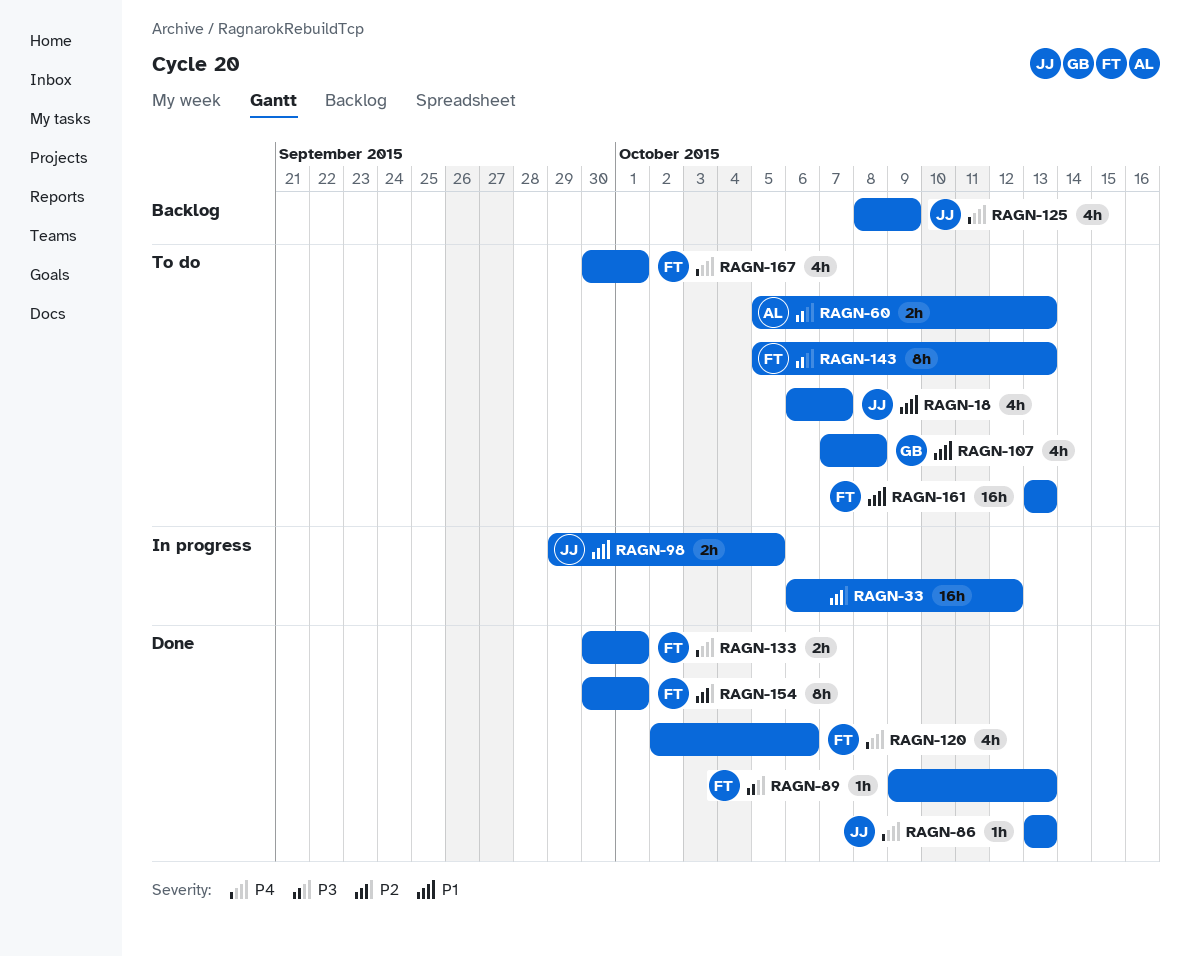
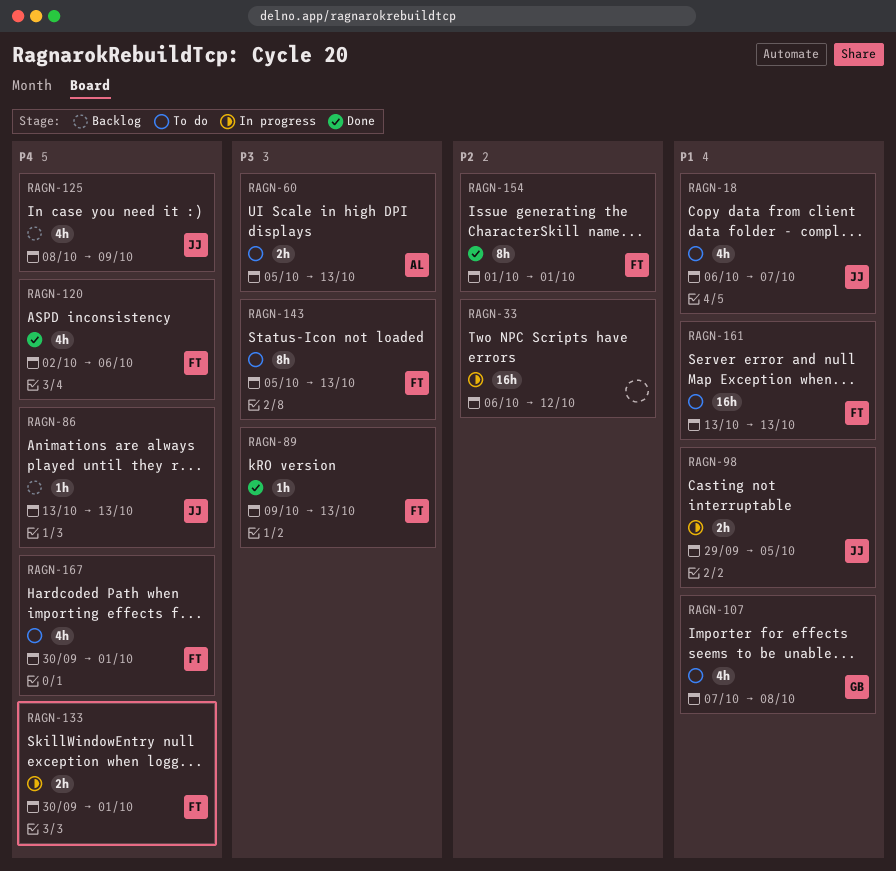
RAGN-86, status: Done -> Backlog
RAGN-133, status: Done -> In progress
RAGN-154, start: Sep 30 -> Oct 1

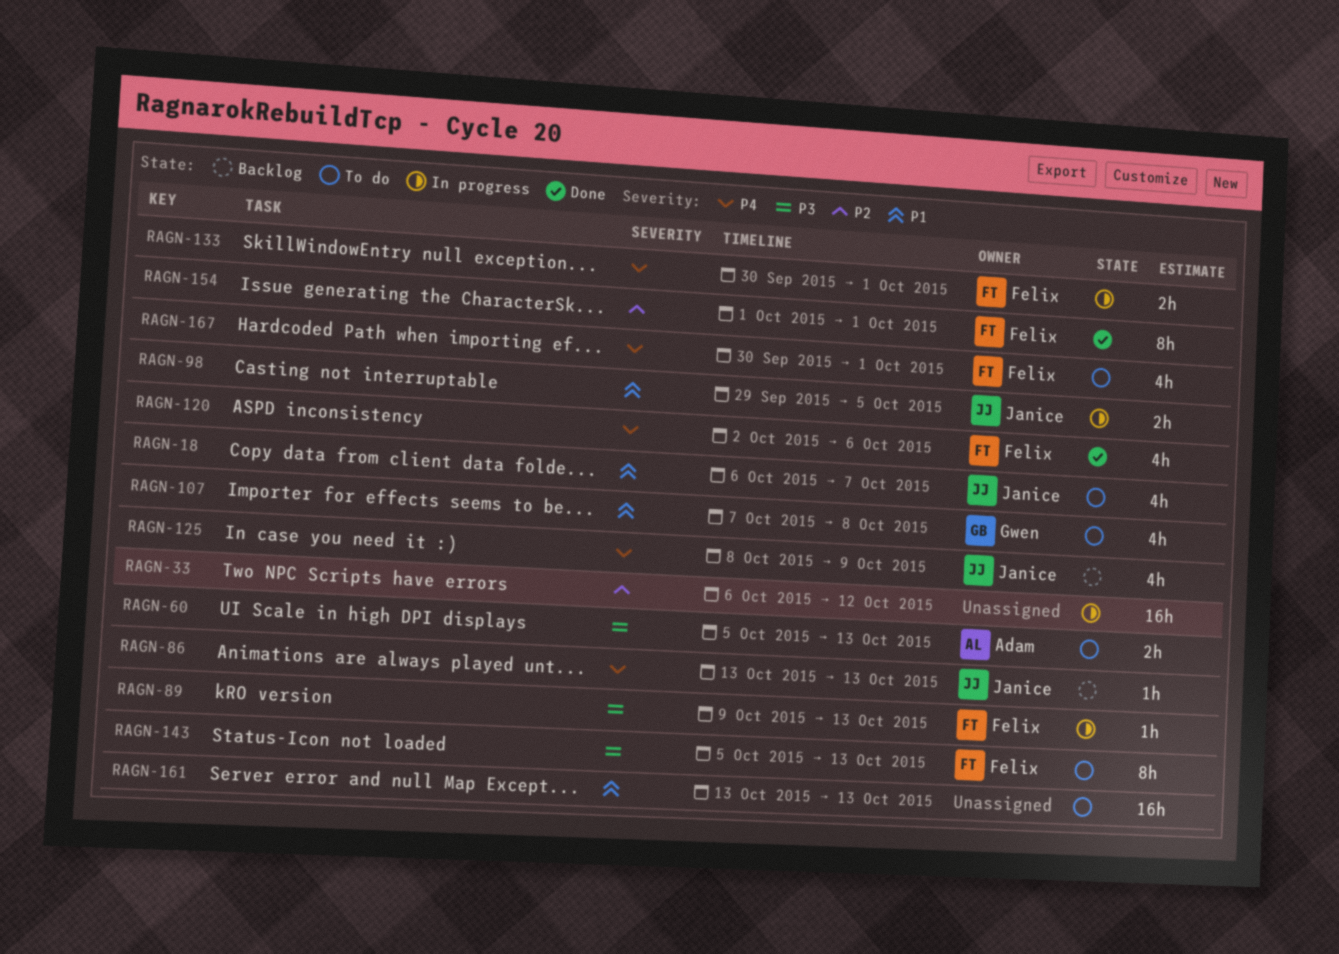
RAGN-89, status: Done -> In progress
RAGN-161, owner: Felix -> none

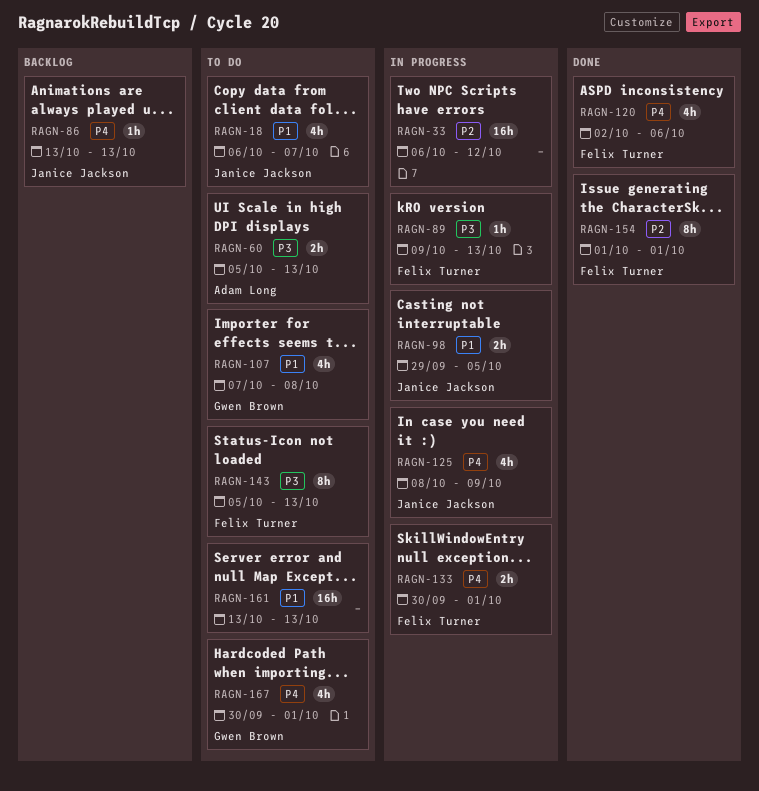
RAGN-125, status: Backlog -> In progress
RAGN-167, owner: Felix Turner -> Gwen Brown

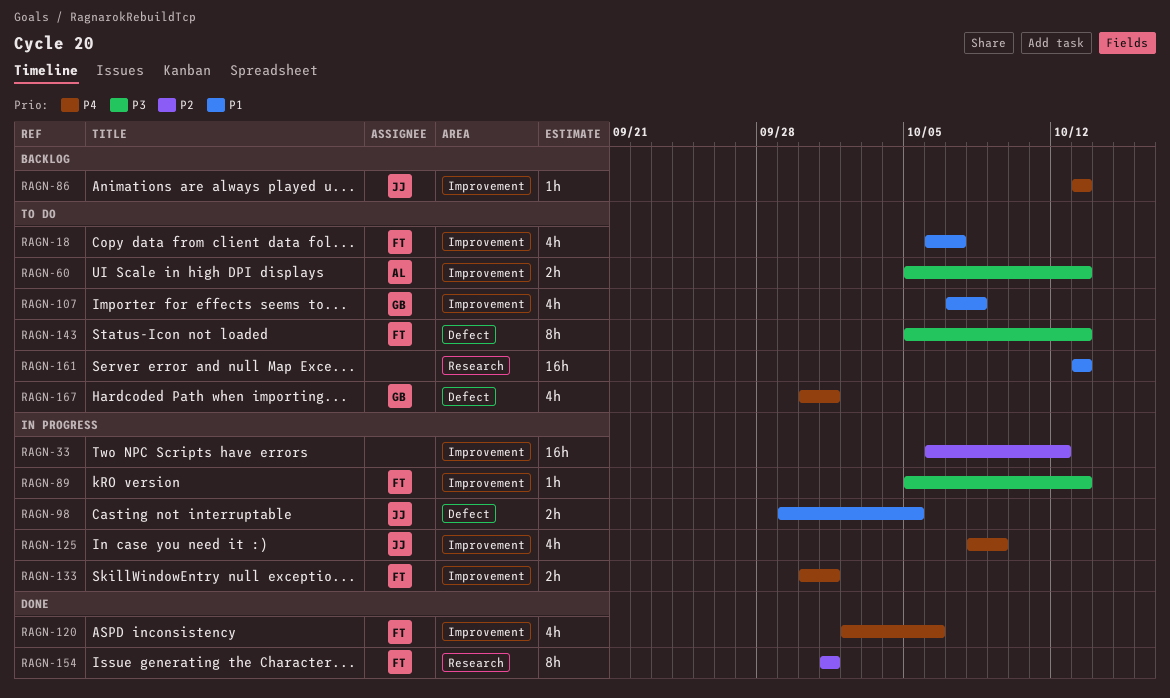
RAGN-18, owner: Janice Jackson -> Felix Turner
RAGN-89, start: Oct 9 -> Oct 5

